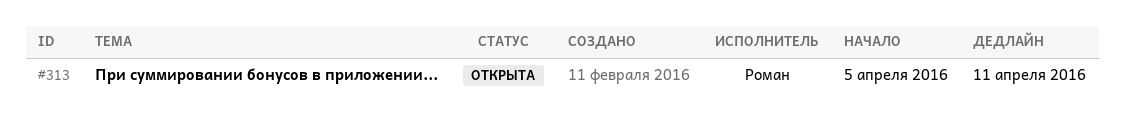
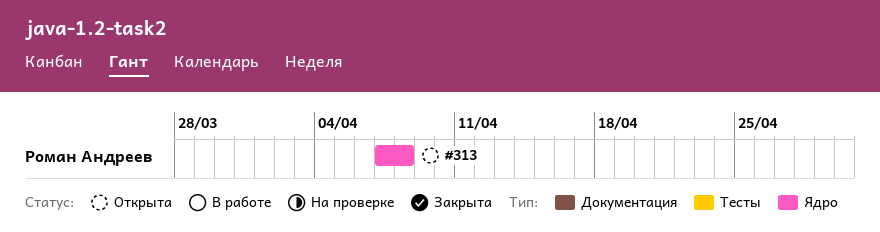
#313, start: Apr 5 -> Apr 7
#313, due: Apr 11 -> Apr 8

